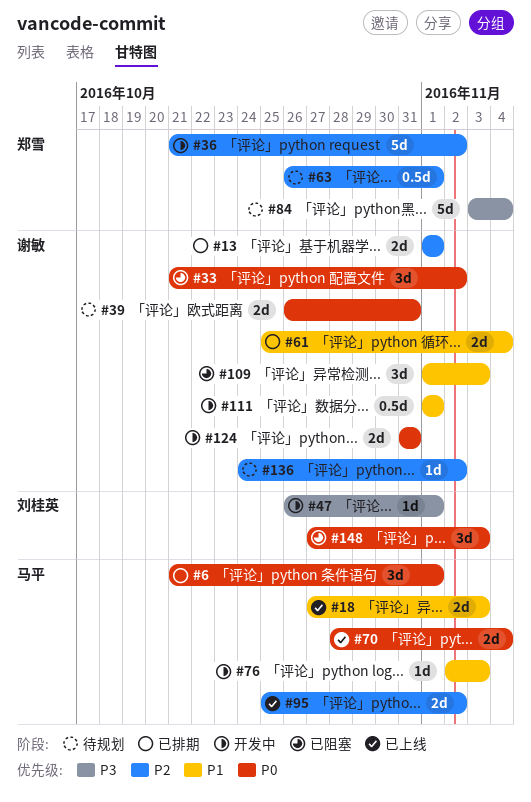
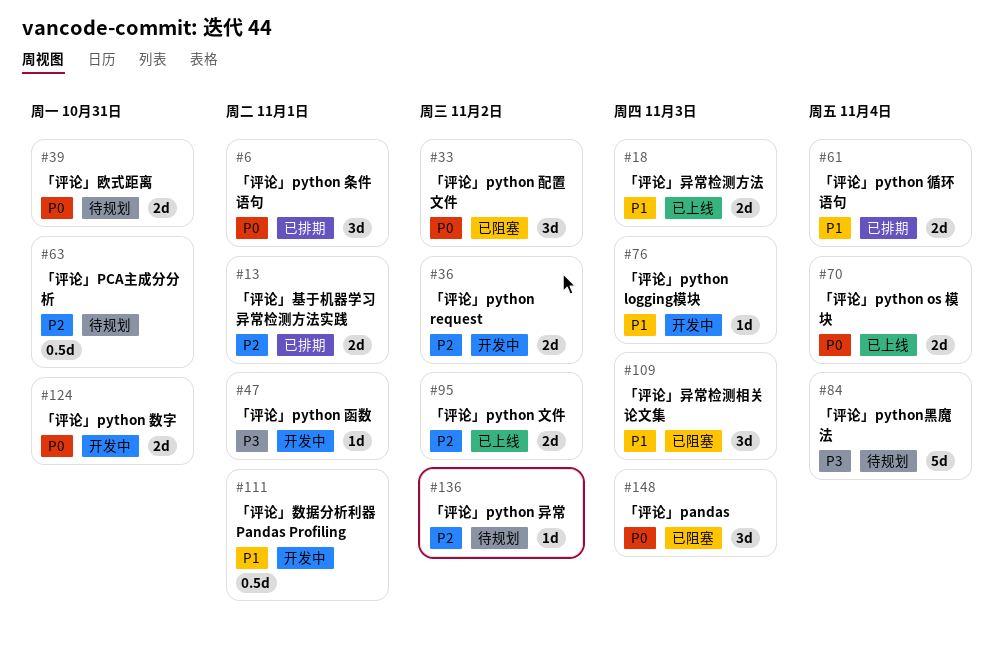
#36, estimate: 5d -> 2d
#63, due: Nov 1 -> Oct 31

